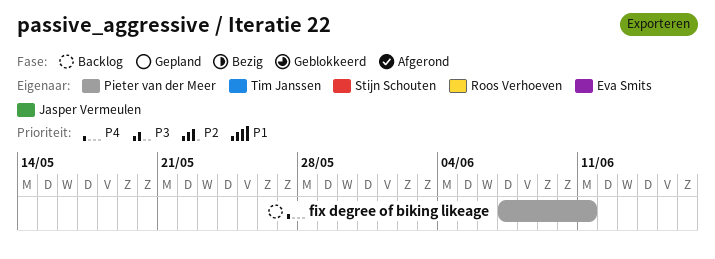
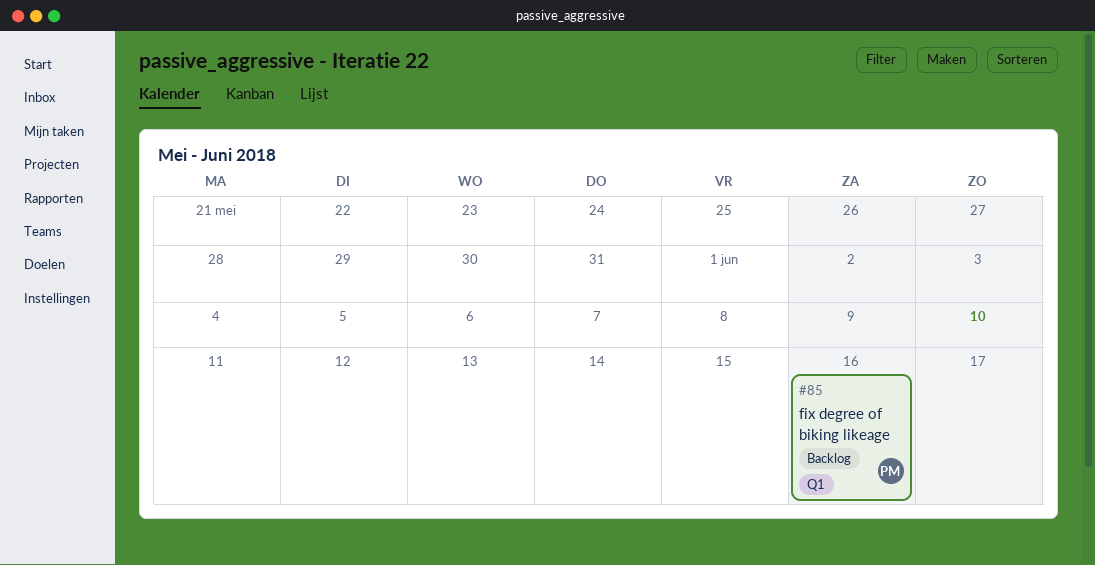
fix degree of biking likeage, due: Jun 11 -> Jun 16

